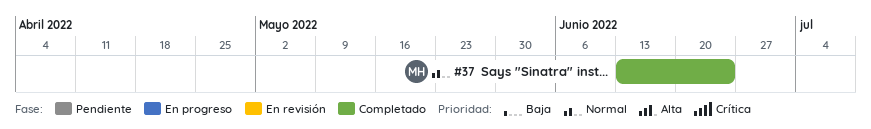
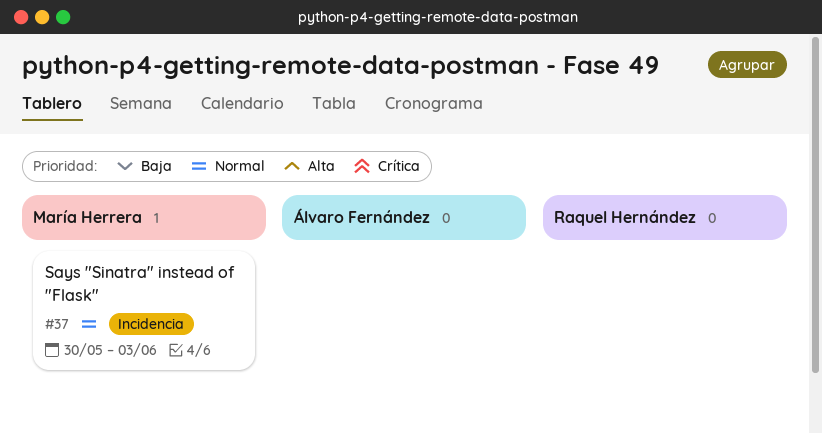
#37, start: Jun 13 -> May 30
#37, due: Jun 24 -> Jun 3

